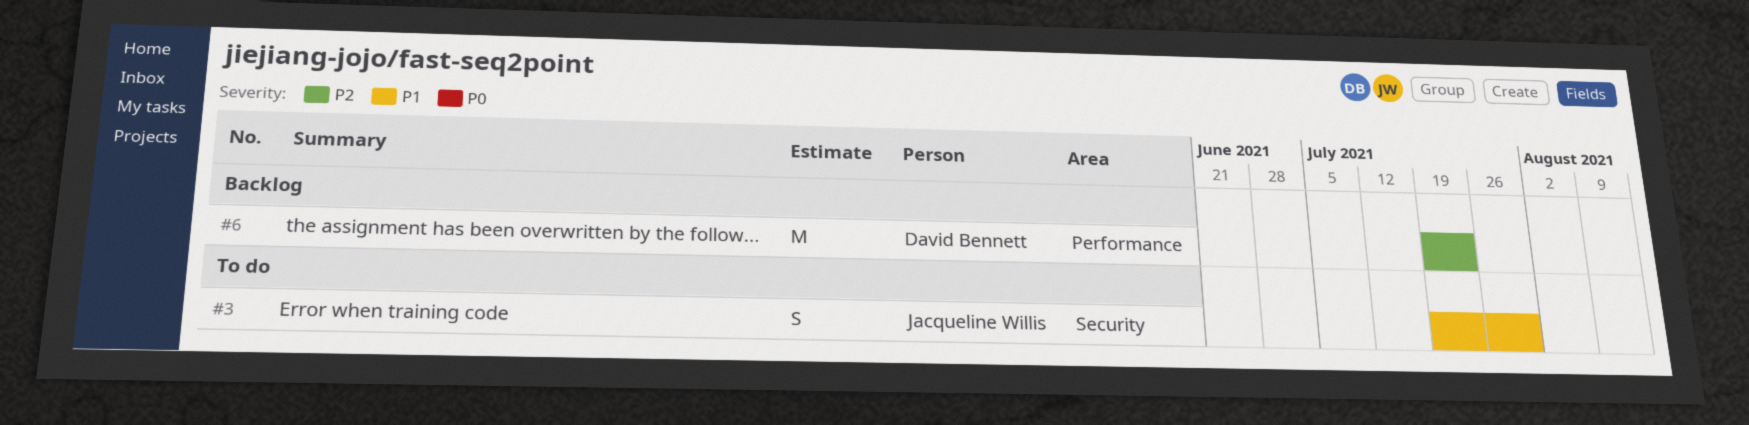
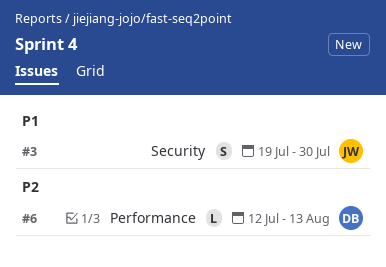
#6, estimate: M -> L
#6, start: Jul 19 -> Jul 12
#6, due: Jul 23 -> Aug 13

